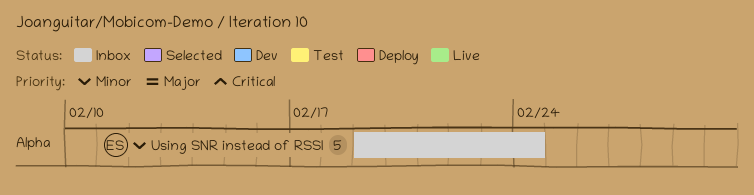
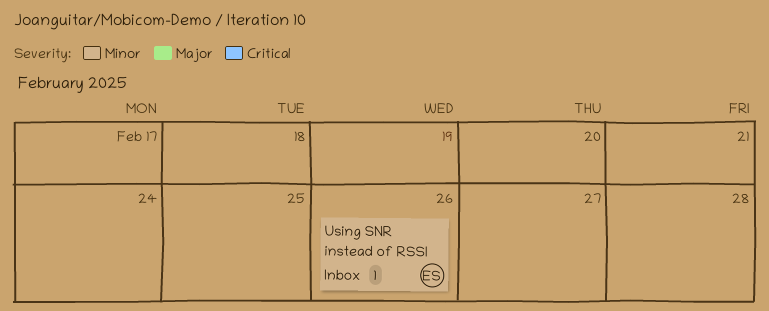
Using SNR instead of RSSI, estimate: 5 -> 1
Using SNR instead of RSSI, due: Feb 24 -> Feb 26

